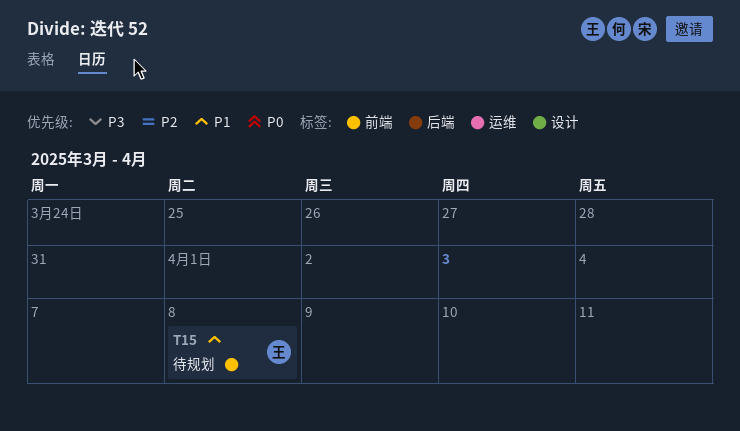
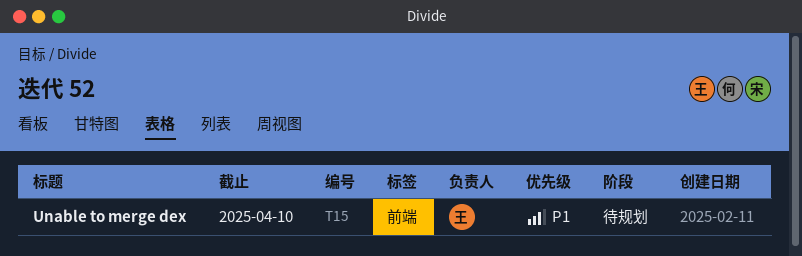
T15, due: Apr 8 -> Apr 10

